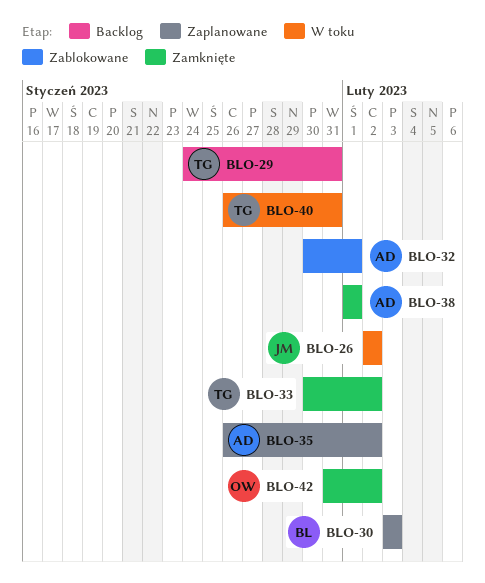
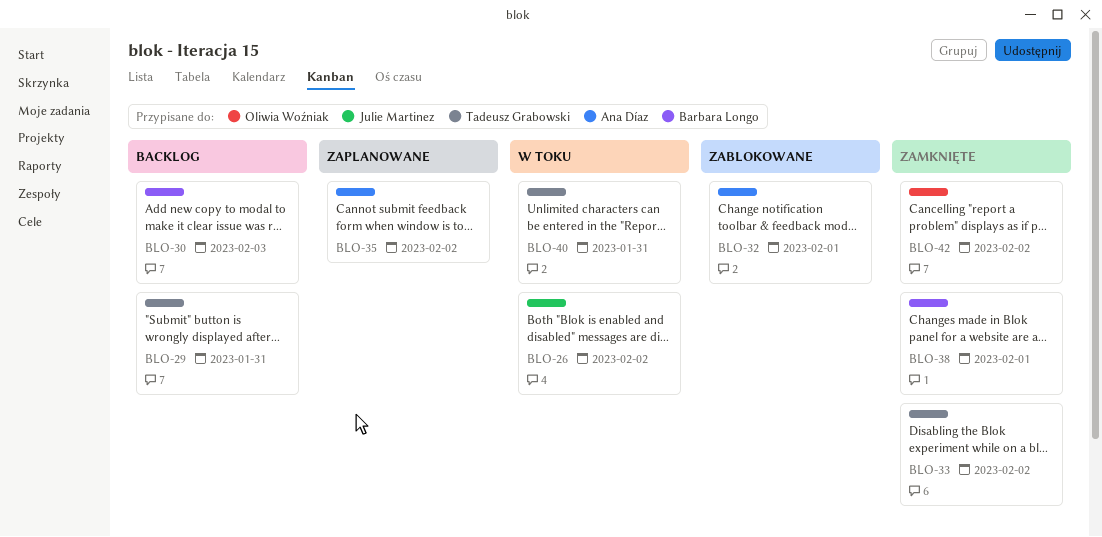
BLO-30, status: Zaplanowane -> Backlog
BLO-38, owner: Ana Díaz -> Barbara Longo

